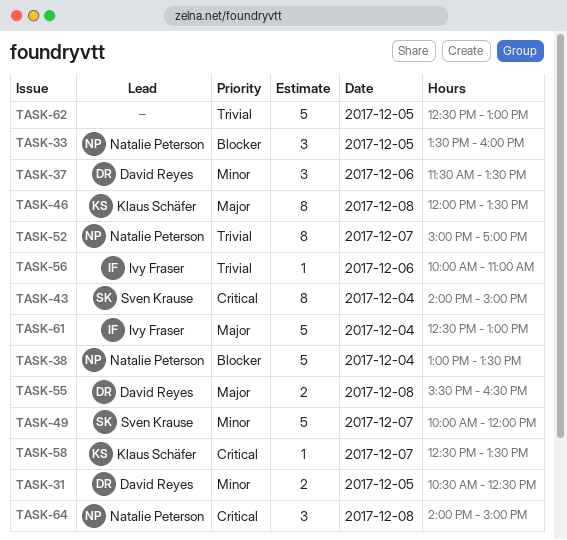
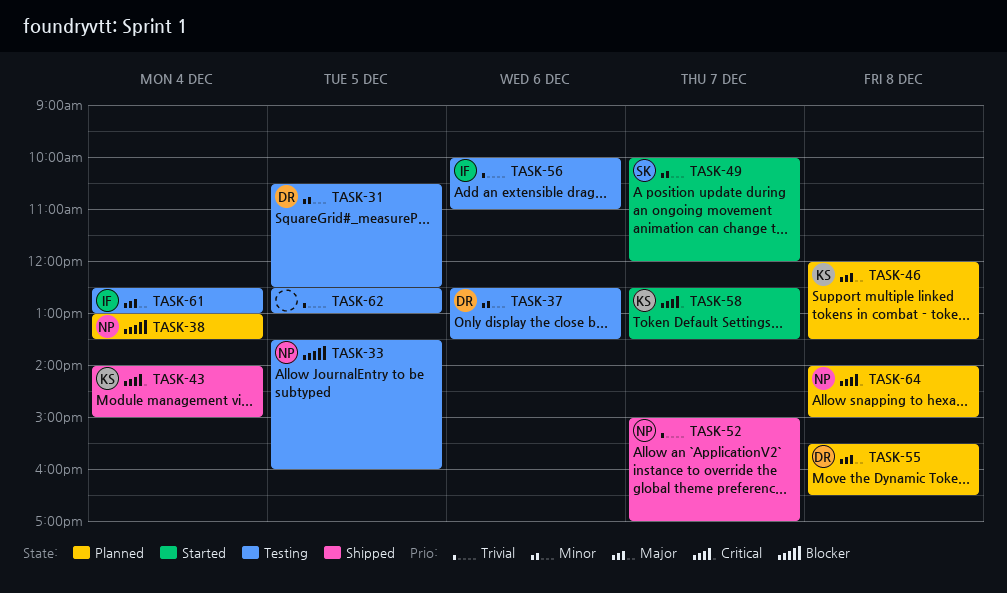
TASK-37, begins: 11:30 -> 12:30
TASK-43, owner: Sven Krause -> Klaus Schäfer

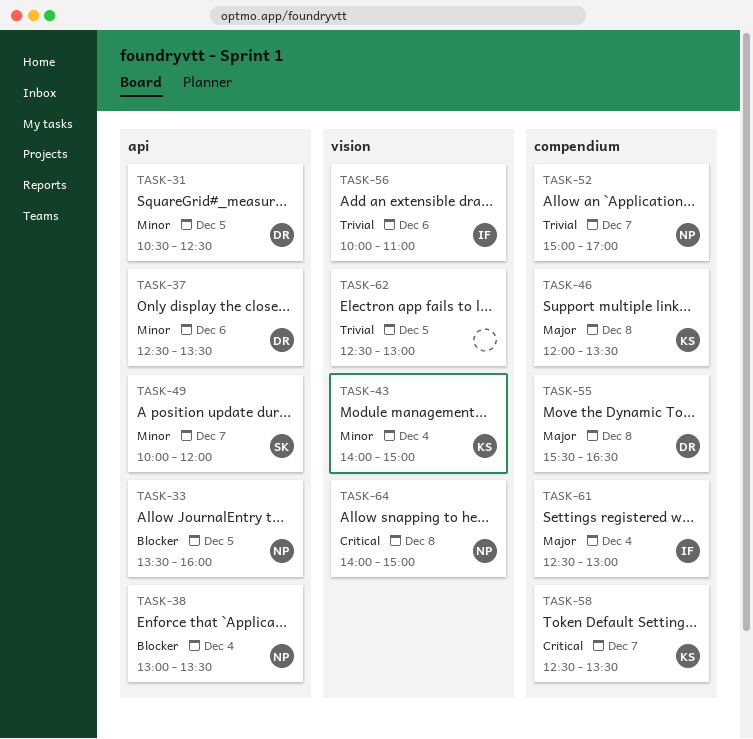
TASK-43, priority: Critical -> Minor

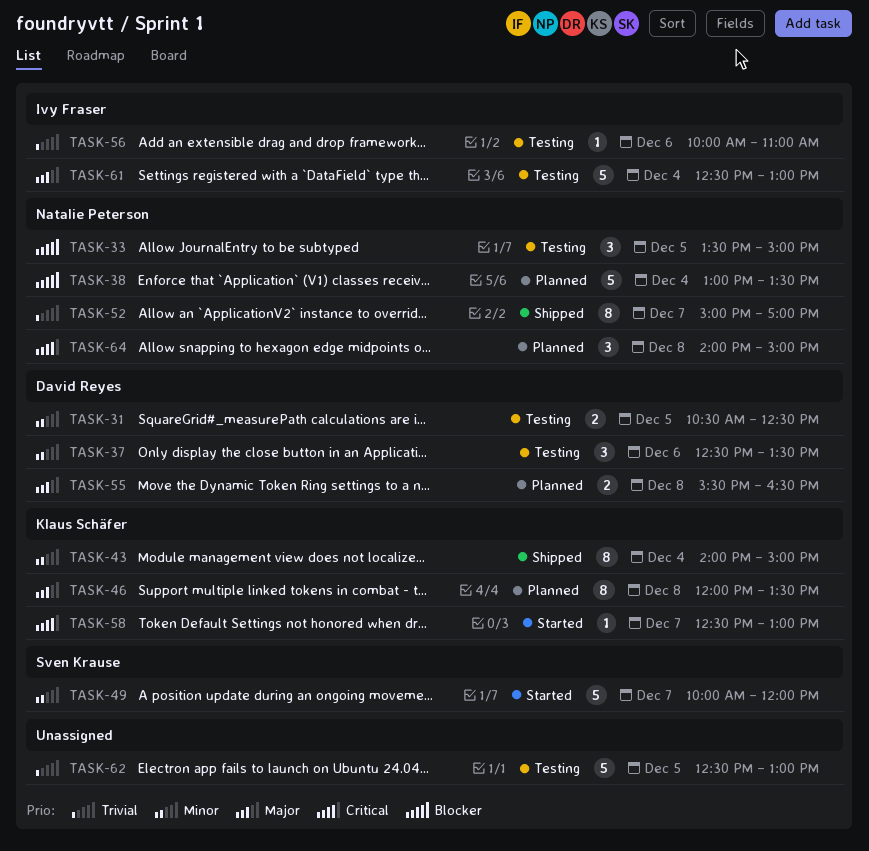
TASK-33, ends: 16:00 -> 15:00
TASK-58, ends: 13:30 -> 13:00

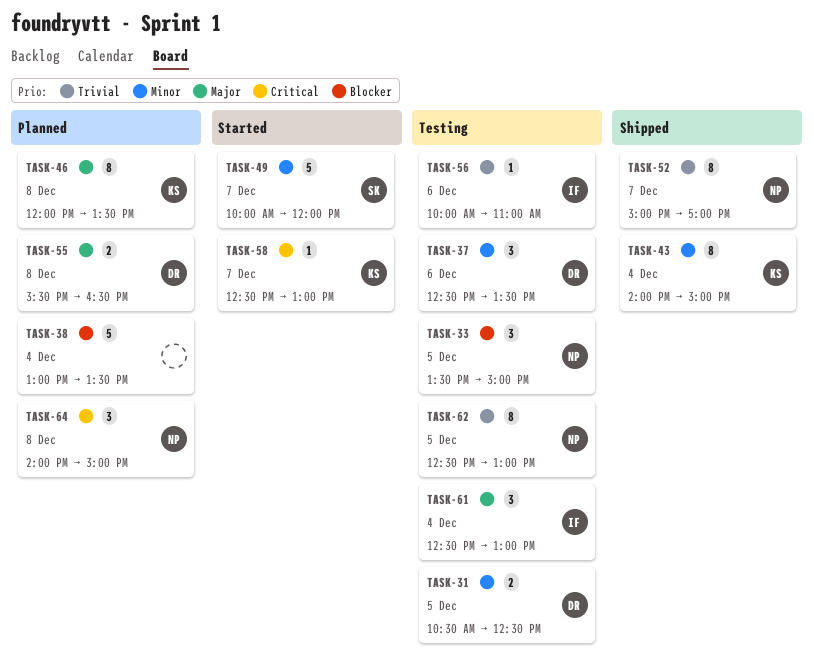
TASK-38, owner: Natalie Peterson -> none
TASK-61, estimate: 5 -> 3
TASK-62, owner: none -> Natalie Peterson
TASK-62, estimate: 5 -> 8

